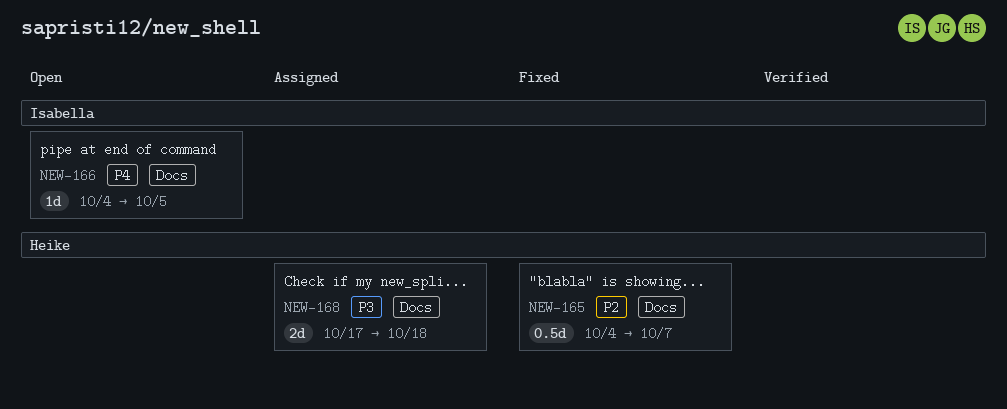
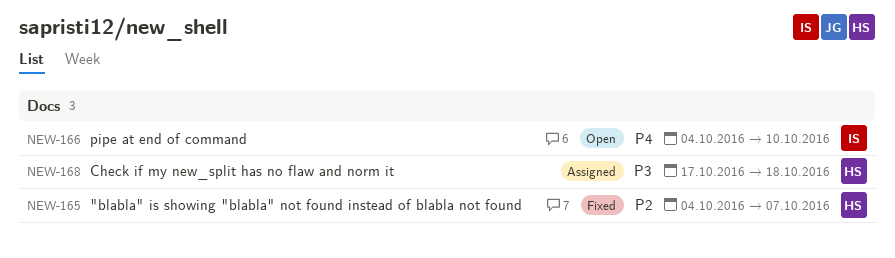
NEW-166, due: Oct 5 -> Oct 10

